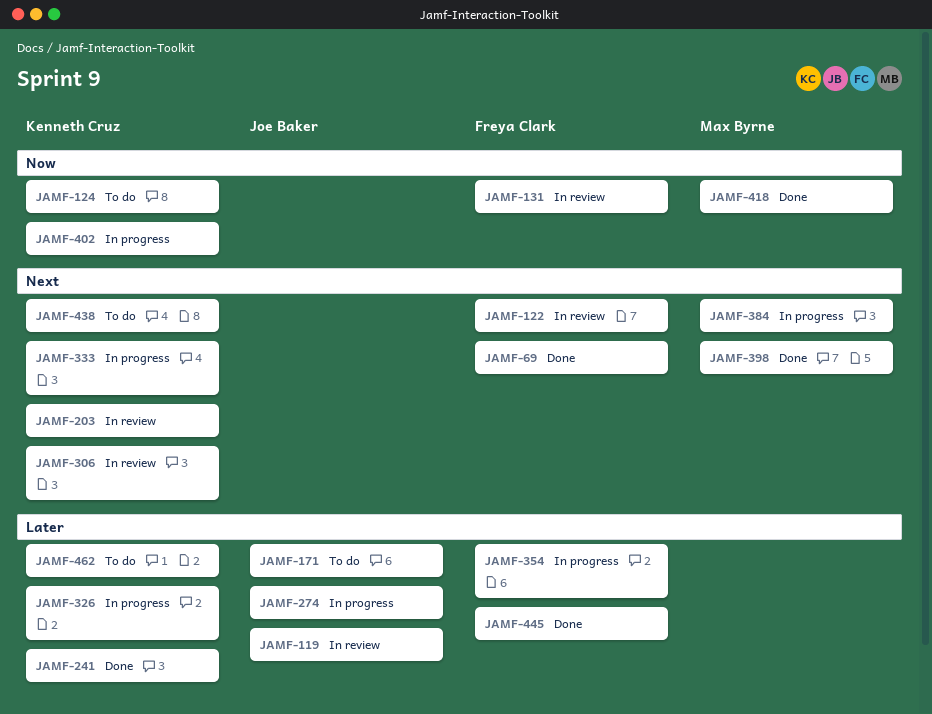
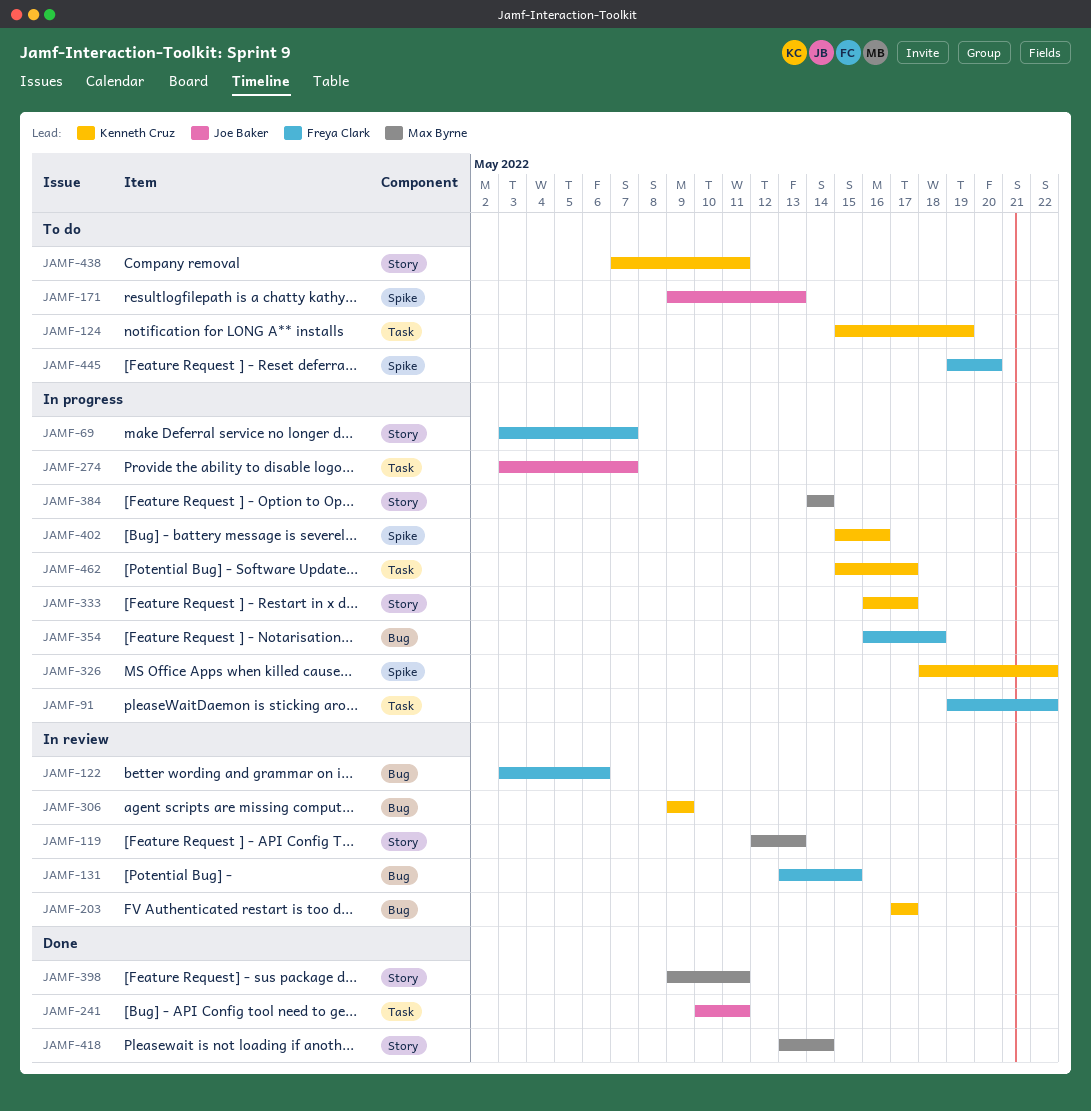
JAMF-69, status: Done -> In progress
JAMF-91: none -> present
JAMF-119, owner: Joe Baker -> Max Byrne
JAMF-241, owner: Kenneth Cruz -> Joe Baker
JAMF-445, status: Done -> To do
JAMF-462, status: To do -> In progress

